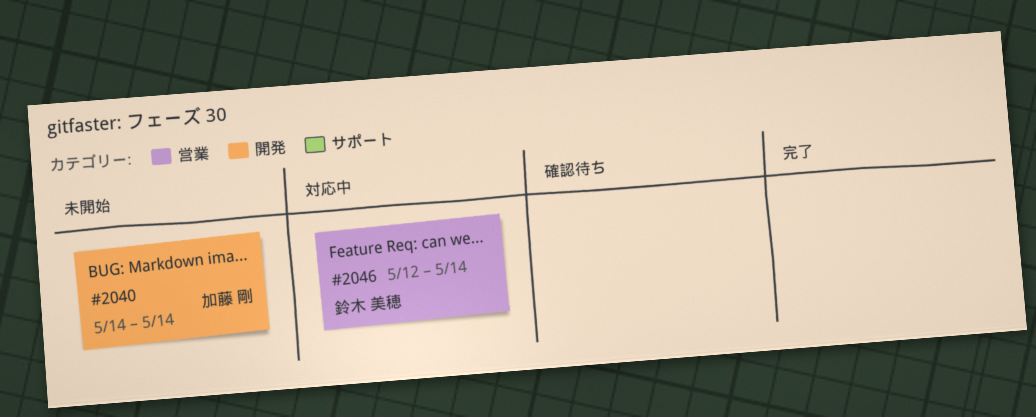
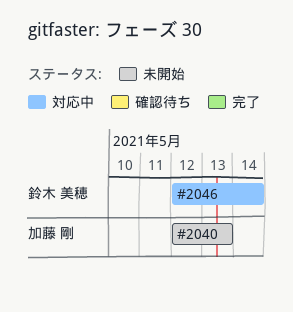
#2040, start: May 14 -> May 12
#2040, due: May 14 -> May 13

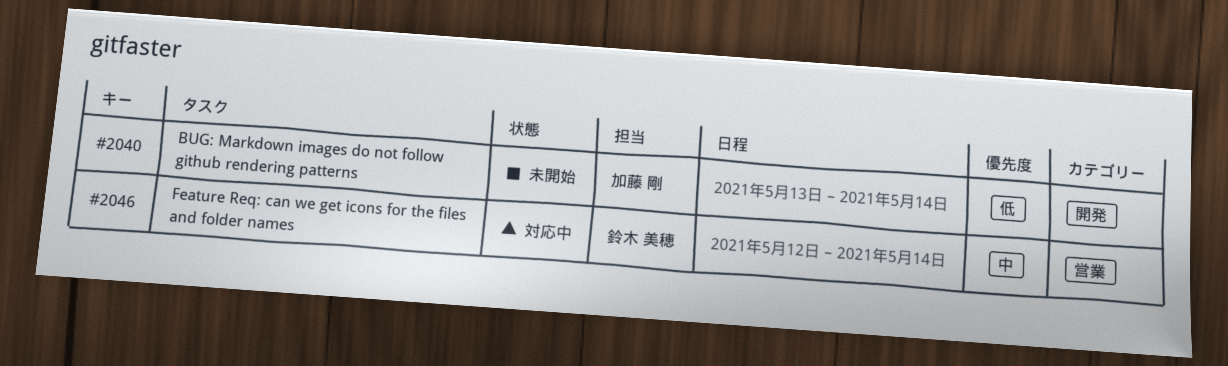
#2040, start: May 12 -> May 13
#2040, due: May 13 -> May 14

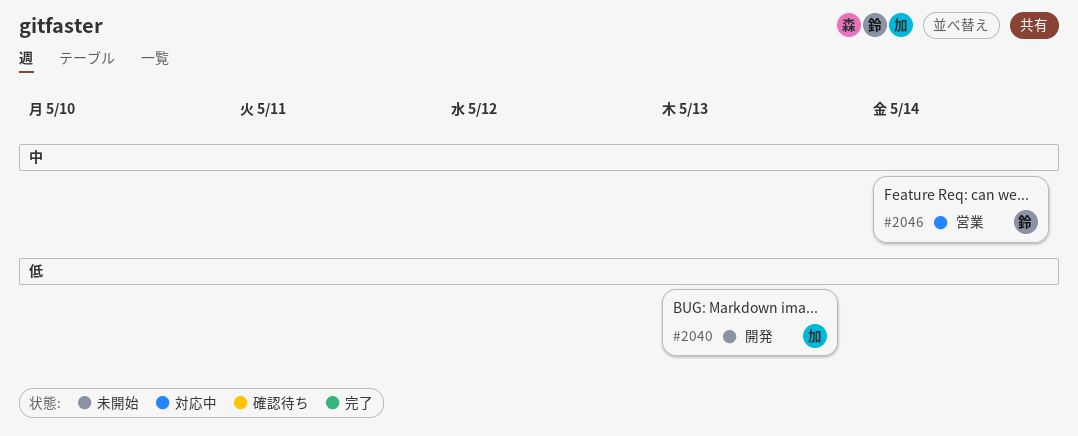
#2040, due: May 14 -> May 13

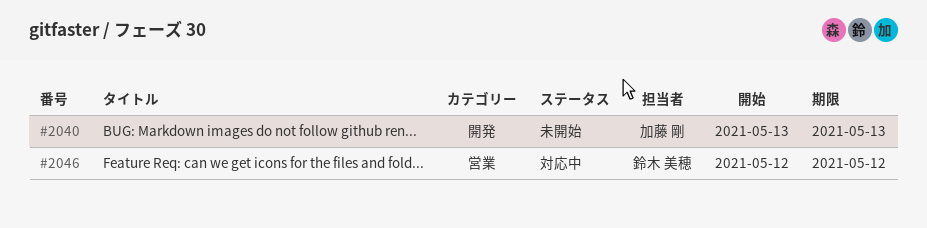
#2046, due: May 14 -> May 12

